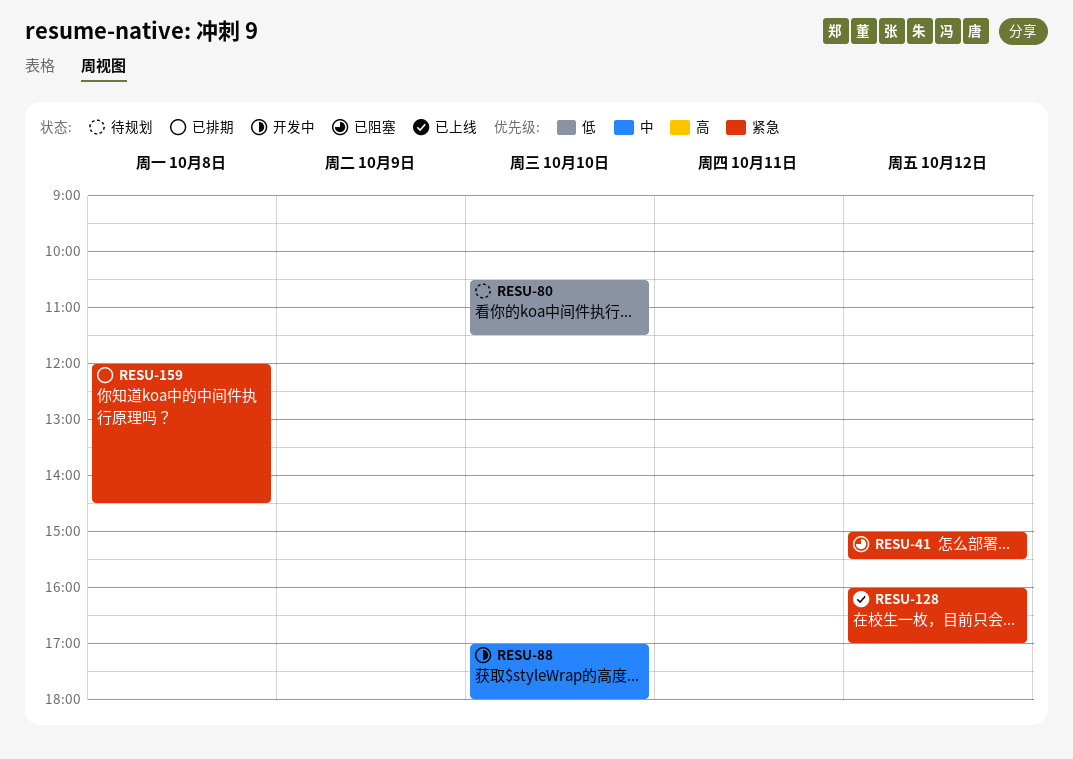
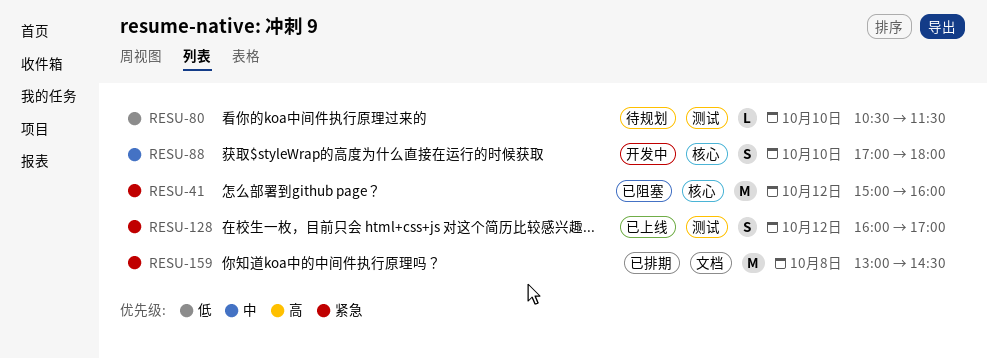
RESU-41, ends: 15:30 -> 16:00
RESU-159, begins: 12:00 -> 13:00

